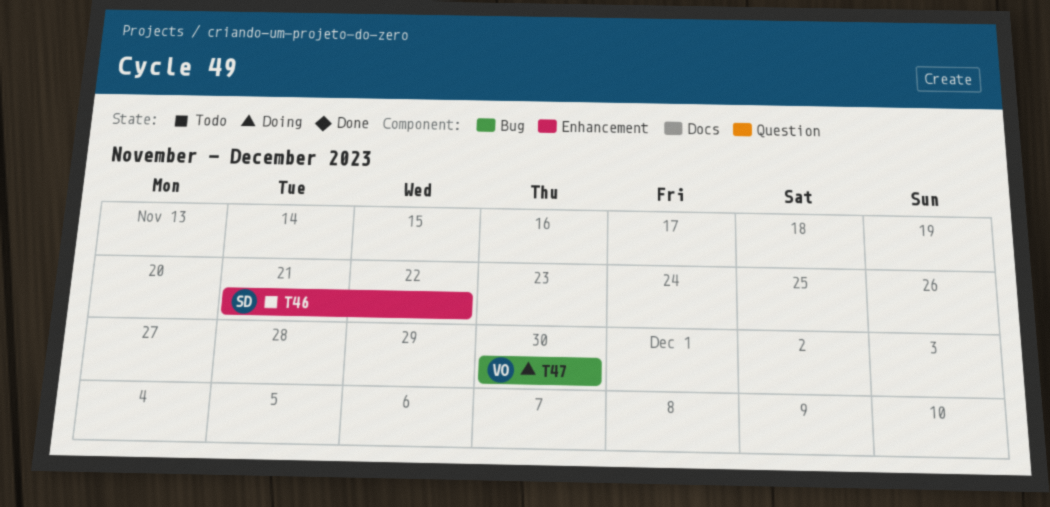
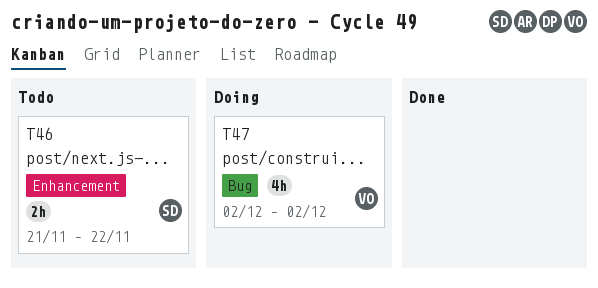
T47, start: Nov 30 -> Dec 2
T47, due: Nov 30 -> Dec 2

